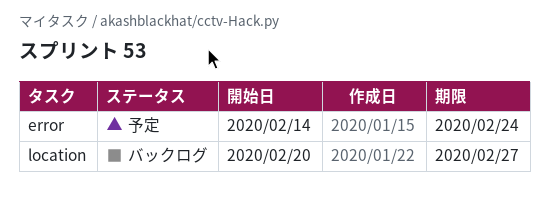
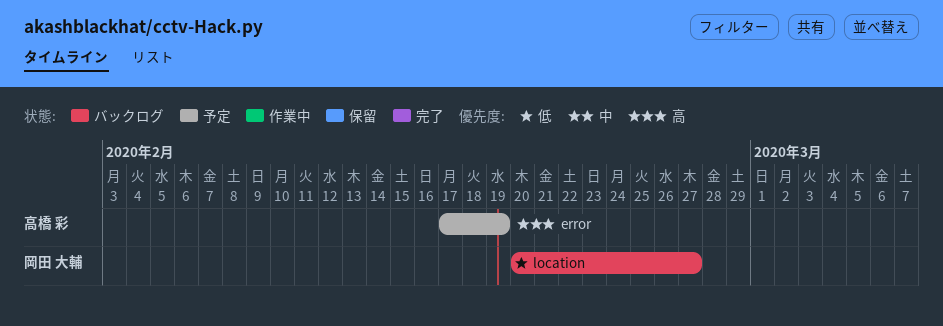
error, start: Feb 14 -> Feb 17
error, due: Feb 24 -> Feb 19

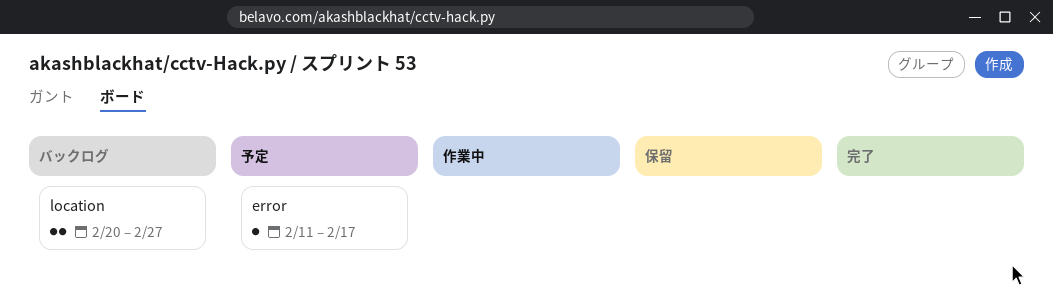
error, start: Feb 17 -> Feb 11
error, due: Feb 19 -> Feb 17

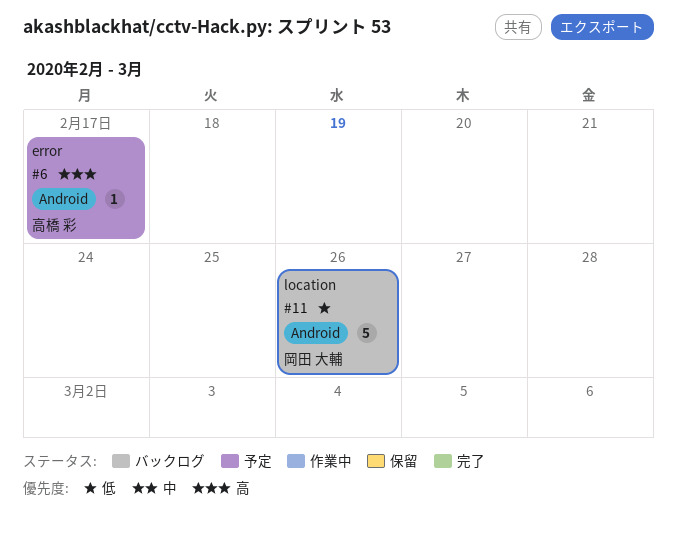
location, estimate: 2 -> 5
location, due: Feb 27 -> Feb 26

